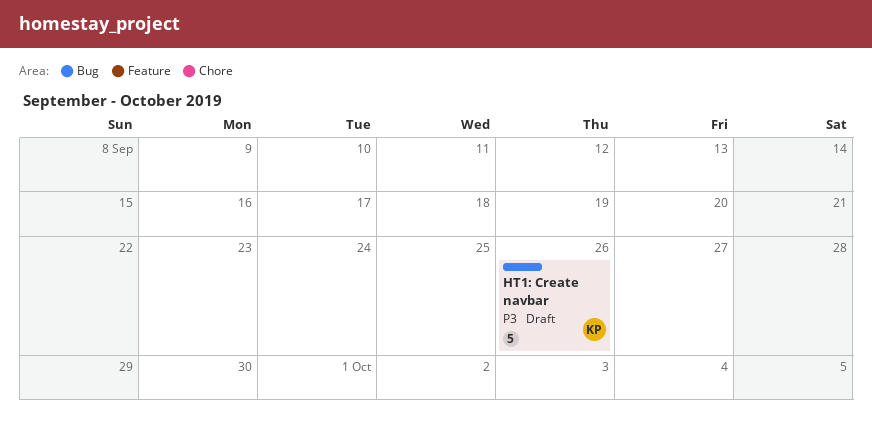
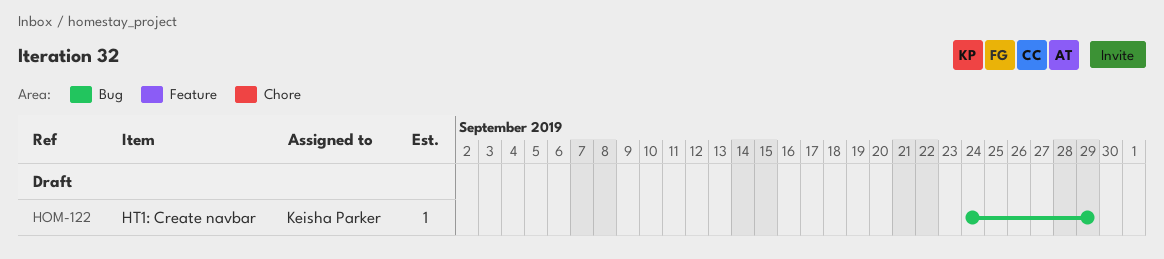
HT1: Create navbar, estimate: 5 -> 1
HT1: Create navbar, due: Sep 26 -> Sep 29

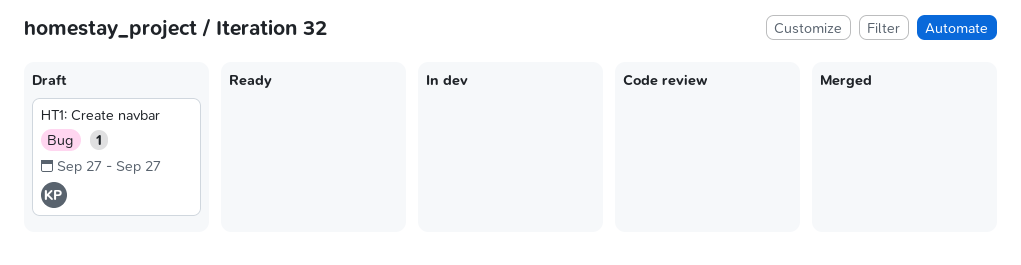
HT1: Create navbar, start: Sep 24 -> Sep 27
HT1: Create navbar, due: Sep 29 -> Sep 27

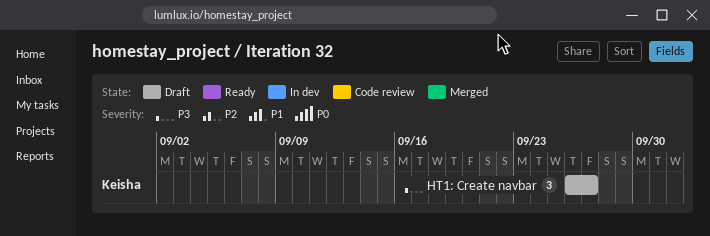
HT1: Create navbar, estimate: 1 -> 3
HT1: Create navbar, start: Sep 27 -> Sep 26

